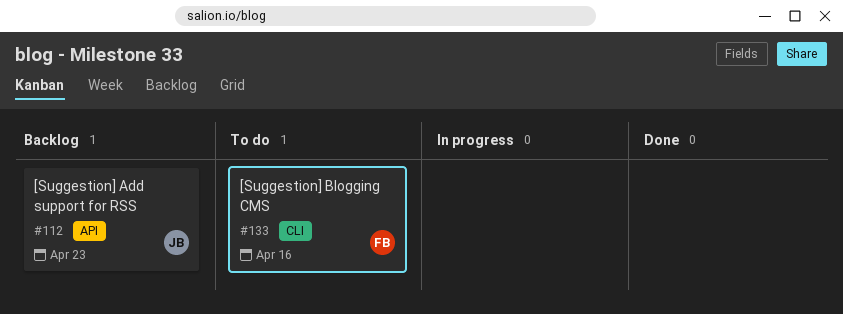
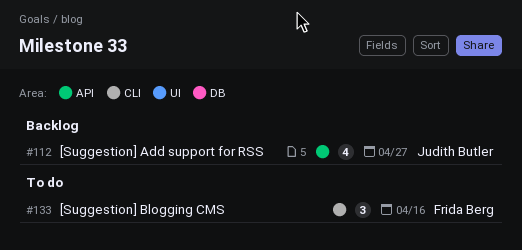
#112, due: Apr 23 -> Apr 27

